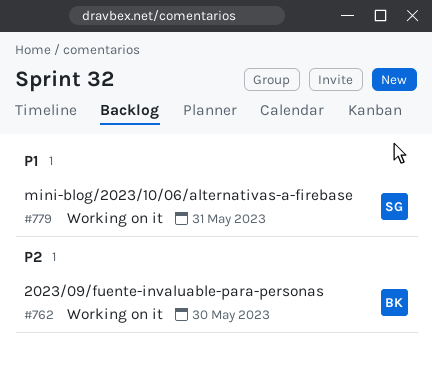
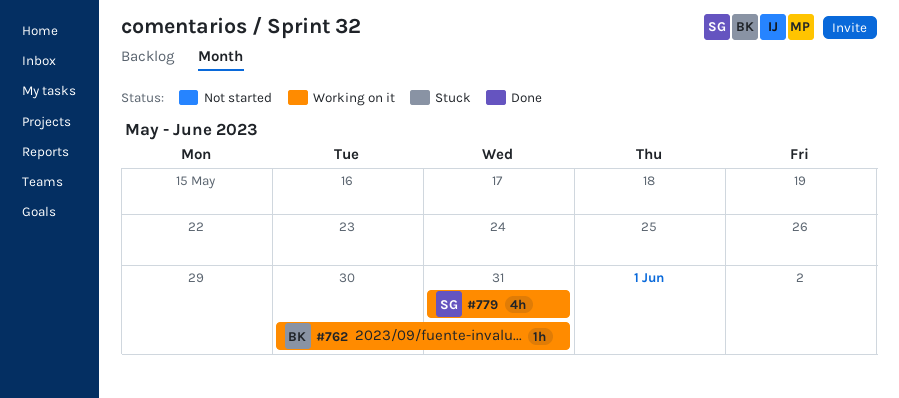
#762, due: May 30 -> May 31

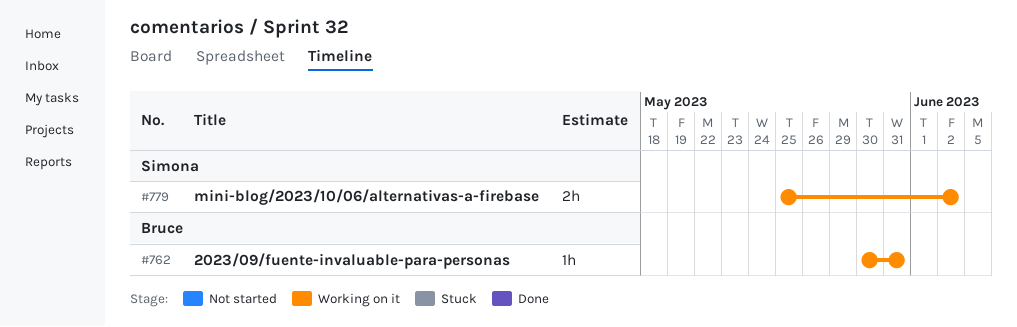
#779, estimate: 4h -> 2h
#779, start: May 31 -> May 25
#779, due: May 31 -> Jun 2

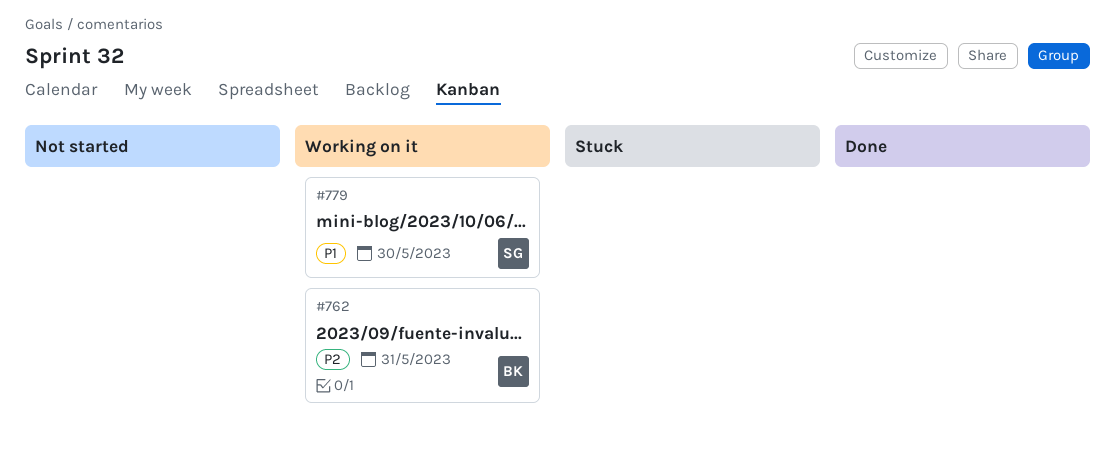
#779, due: Jun 2 -> May 30

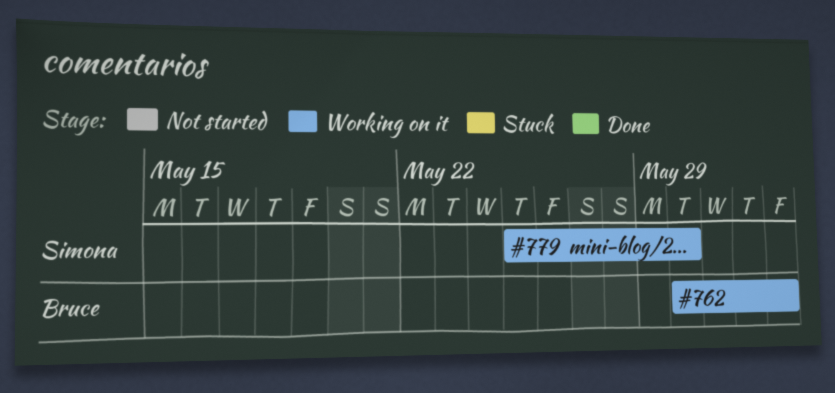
#762, due: May 31 -> Jun 2

